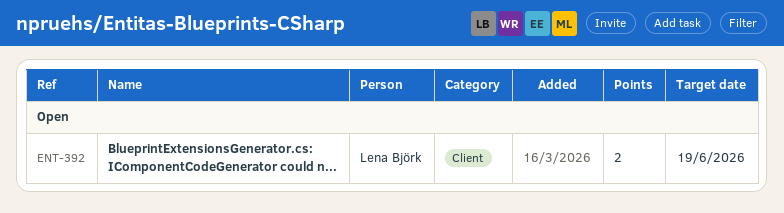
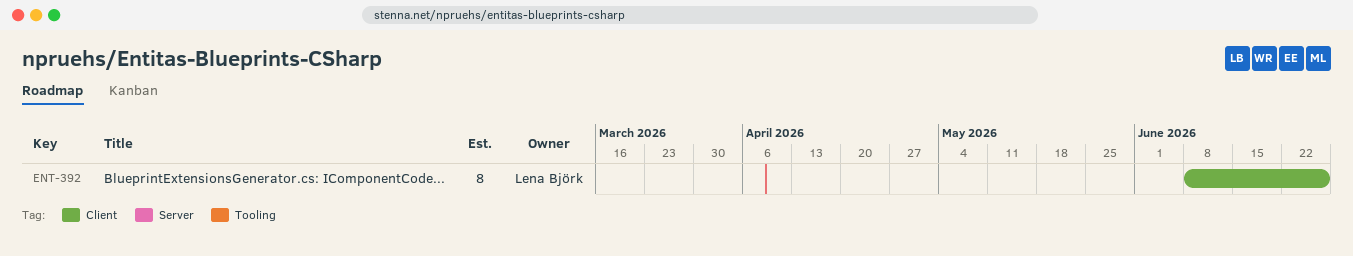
ENT-392, estimate: 2 -> 8
ENT-392, due: Jun 19 -> Jun 26

